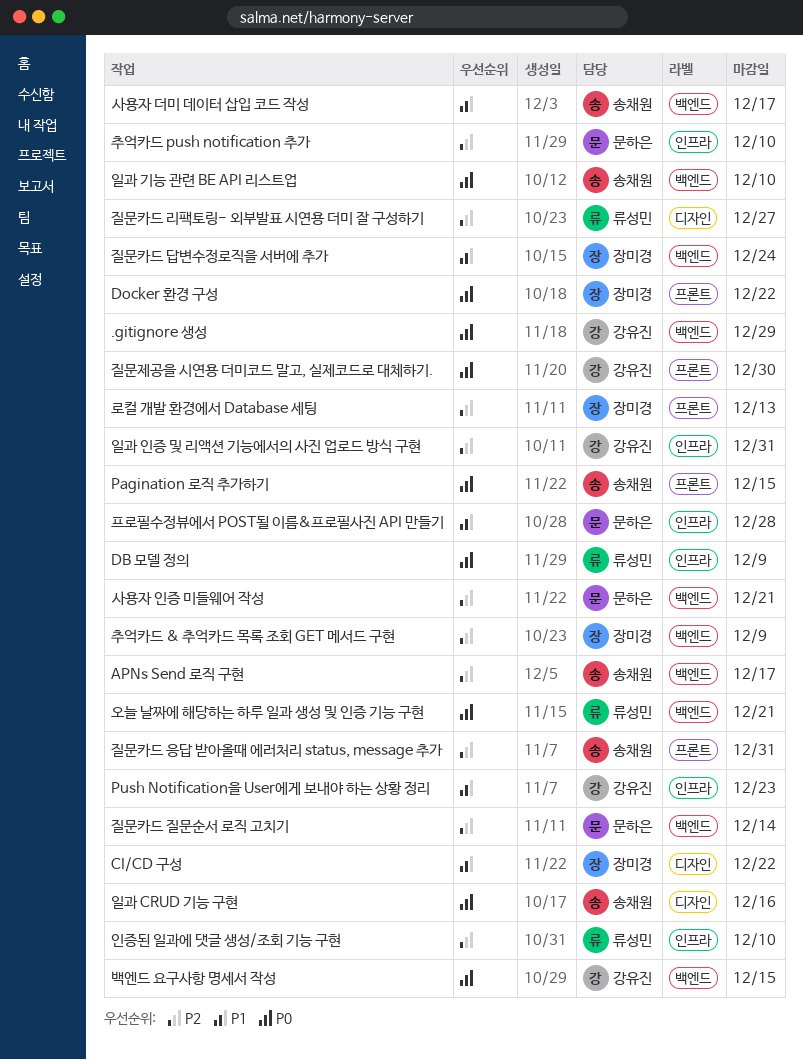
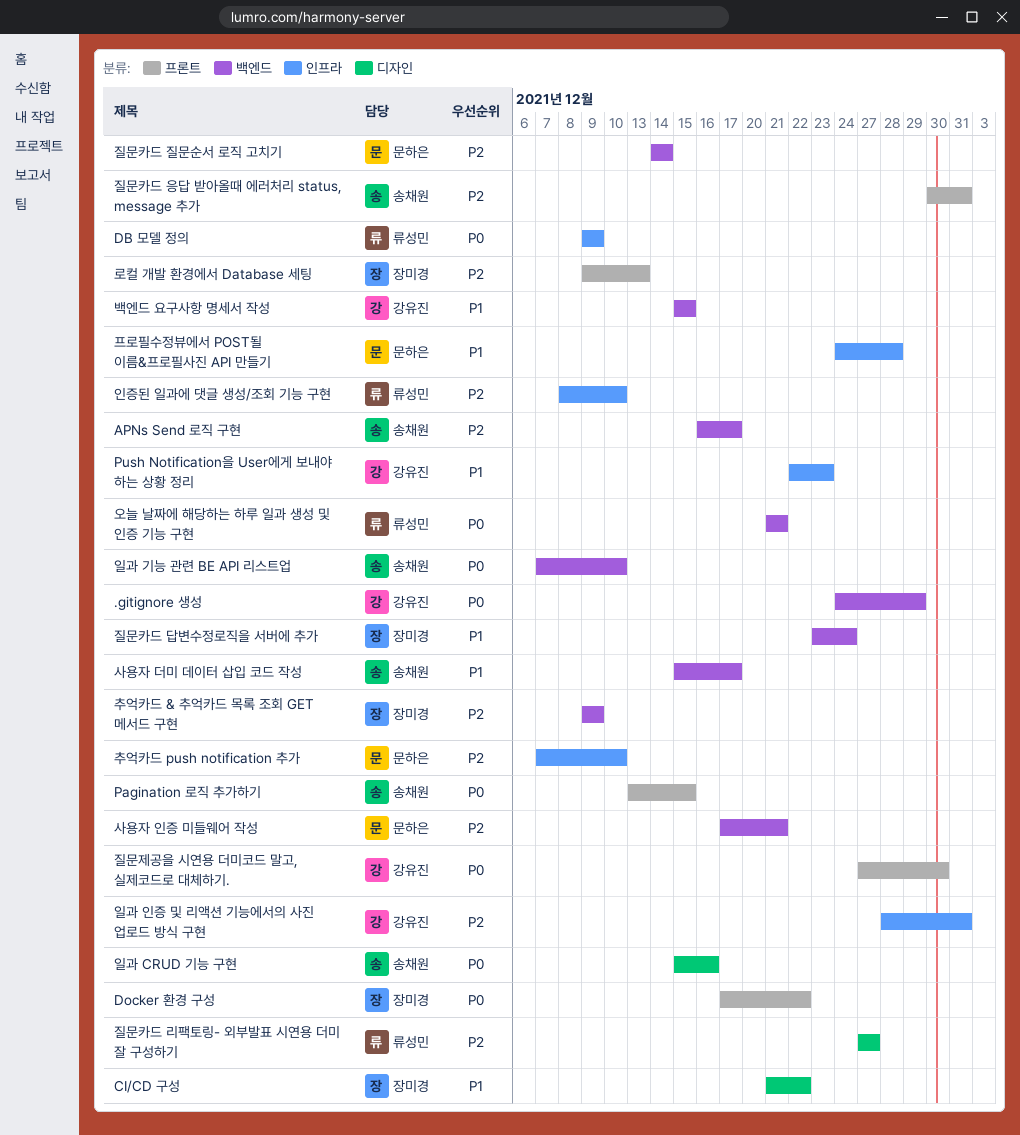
백엔드 요구사항 명세서 작성, priority: P0 -> P1

